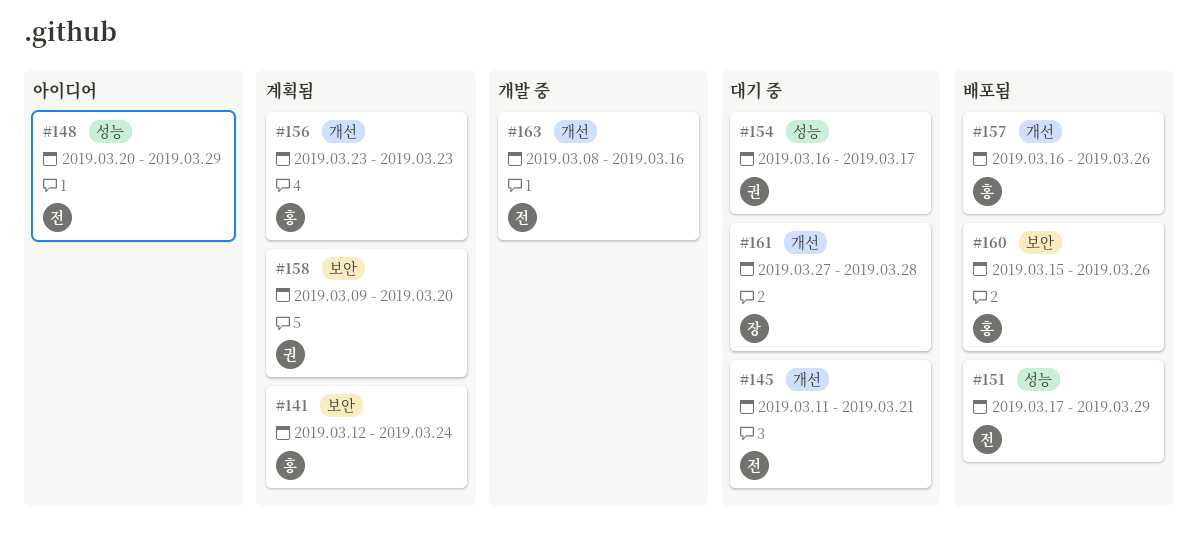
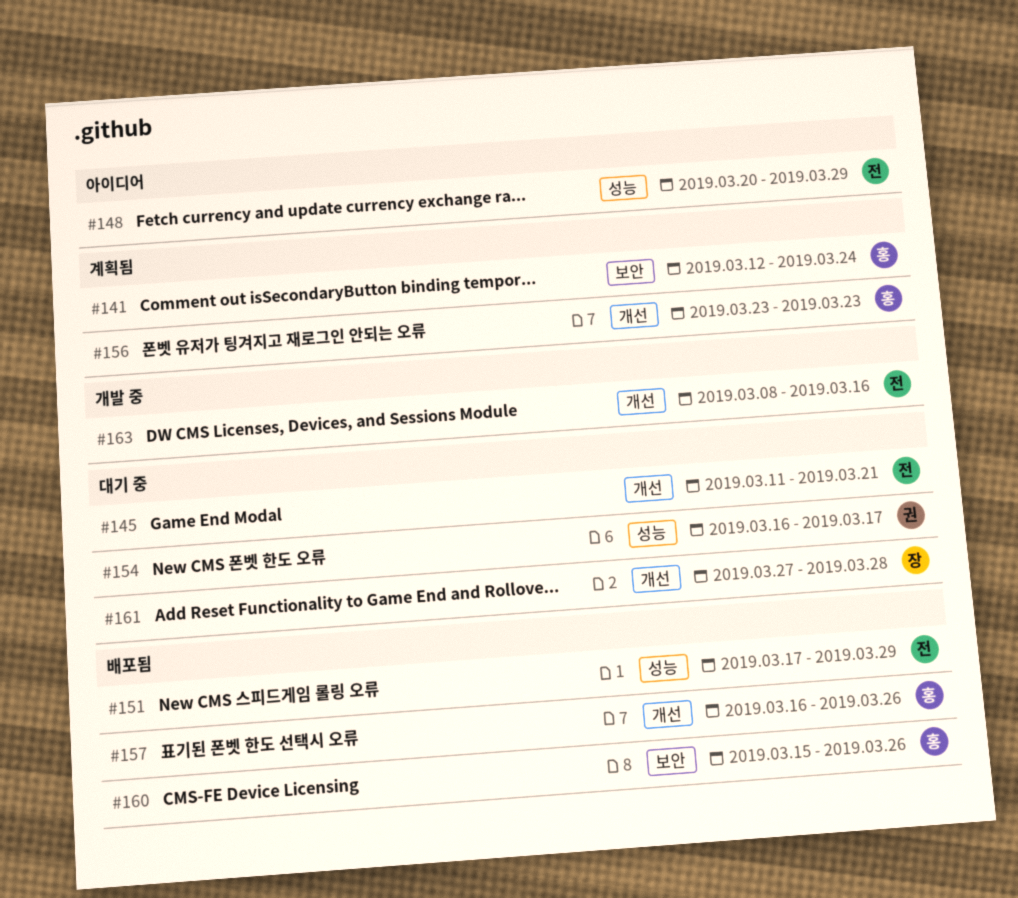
#158: present -> none

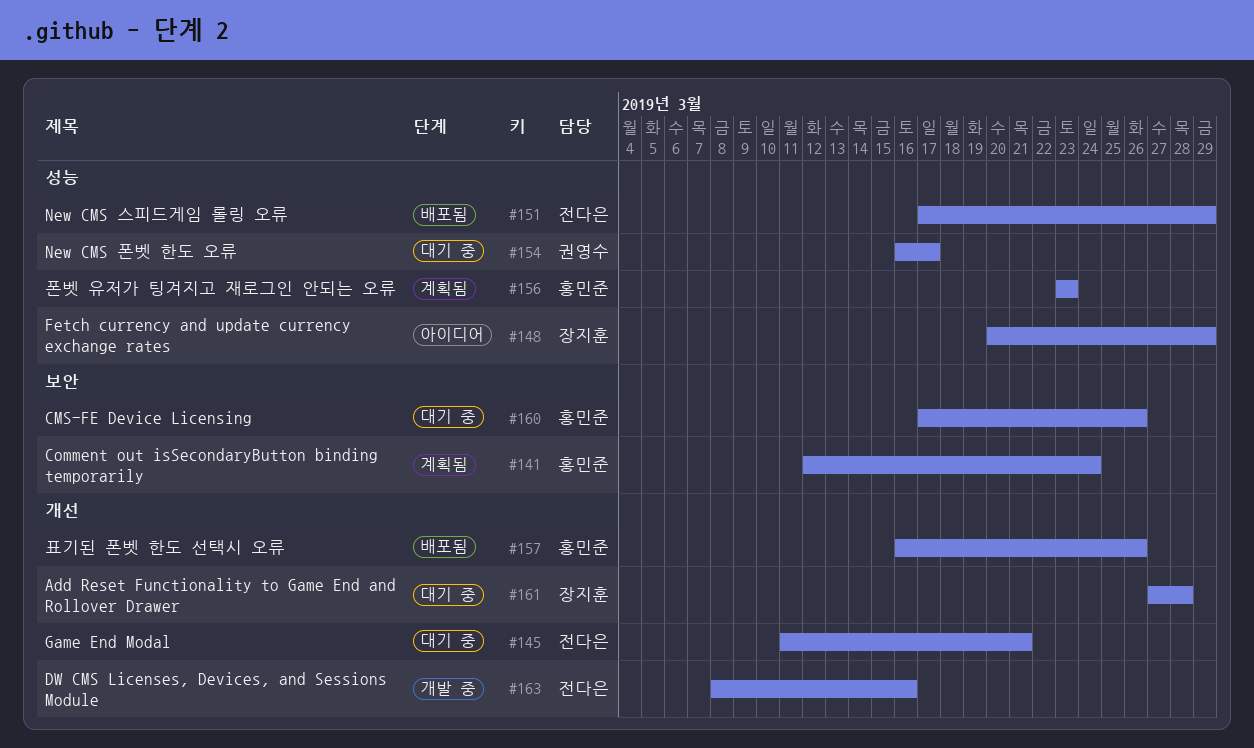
#148, owner: 전다은 -> 장지훈
#156, label: 개선 -> 성능
#160, status: 배포됨 -> 대기 중
#160, start: Mar 15 -> Mar 17

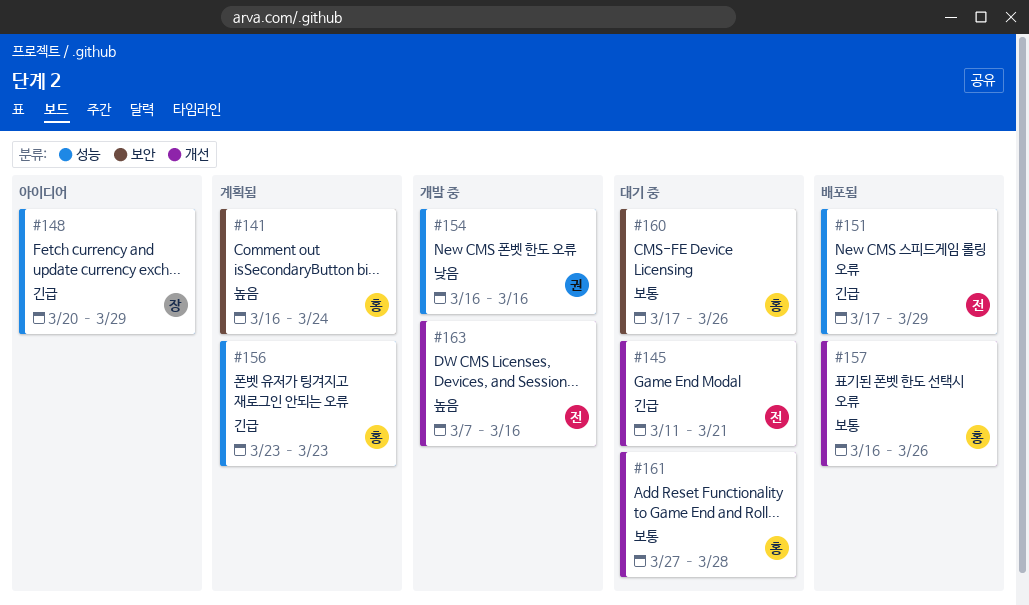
#141, start: Mar 12 -> Mar 16
#154, status: 대기 중 -> 개발 중
#154, due: Mar 17 -> Mar 16
#161, owner: 장지훈 -> 홍민준
#163, start: Mar 8 -> Mar 7

